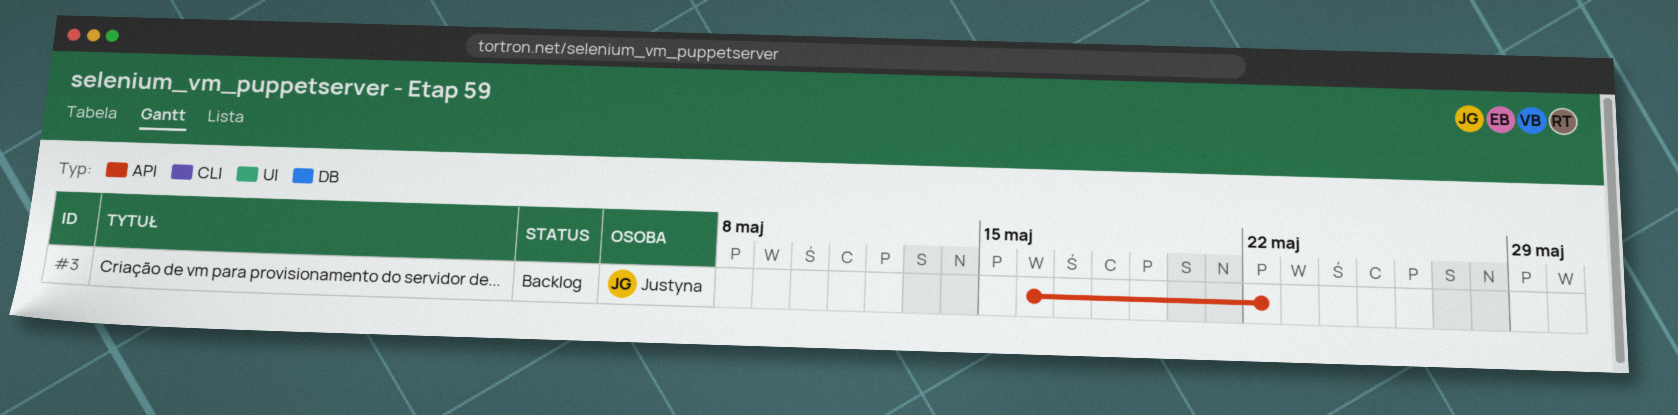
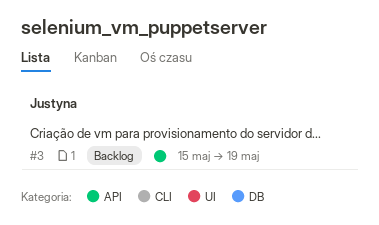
#3, start: May 16 -> May 15
#3, due: May 22 -> May 19

